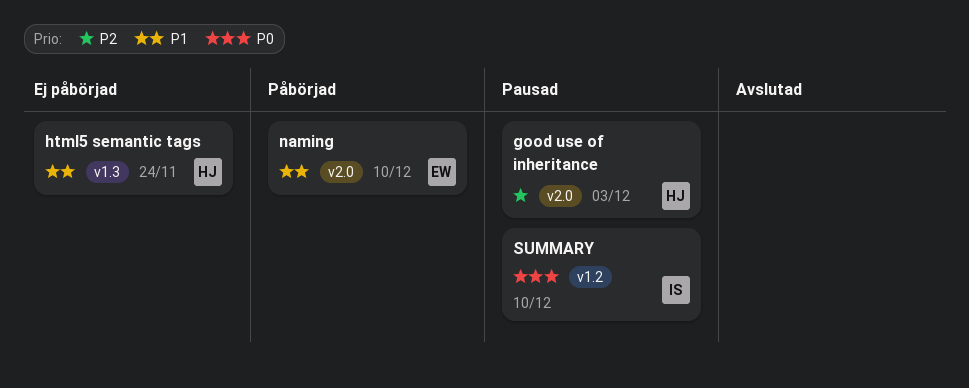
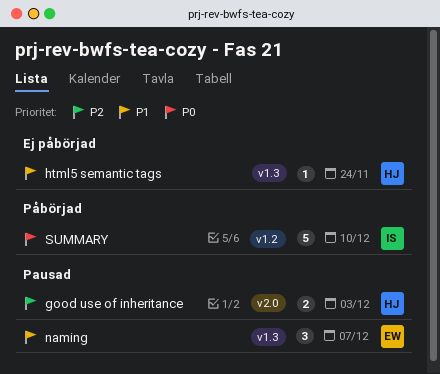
naming, status: Påbörjad -> Pausad
naming, label: v2.0 -> v1.3
naming, due: Dec 10 -> Dec 7
SUMMARY, status: Pausad -> Påbörjad

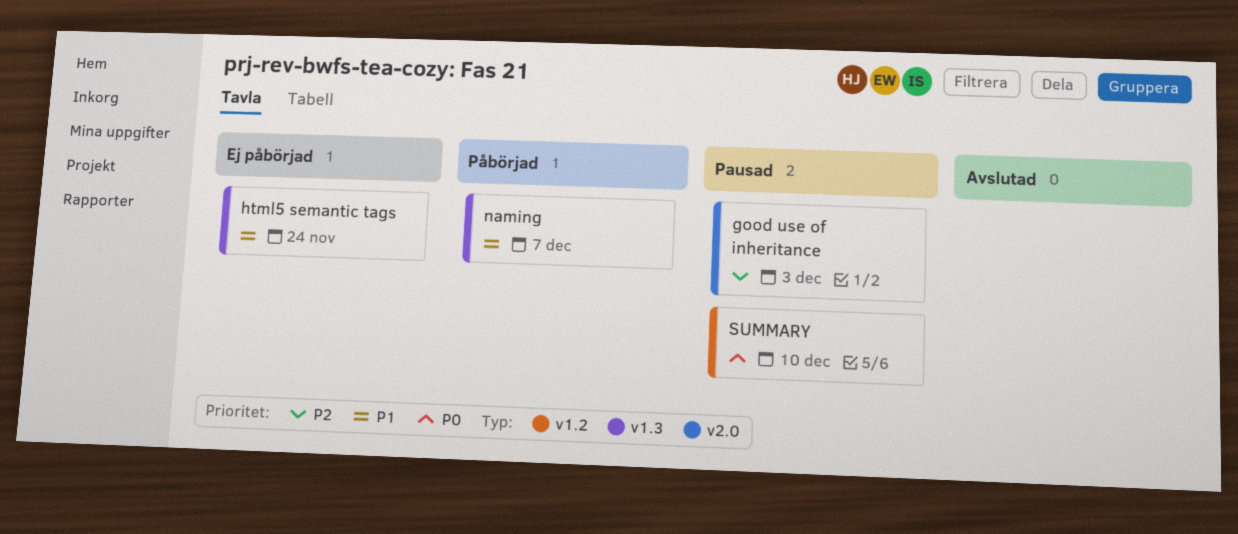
naming, status: Pausad -> Påbörjad
SUMMARY, status: Påbörjad -> Pausad

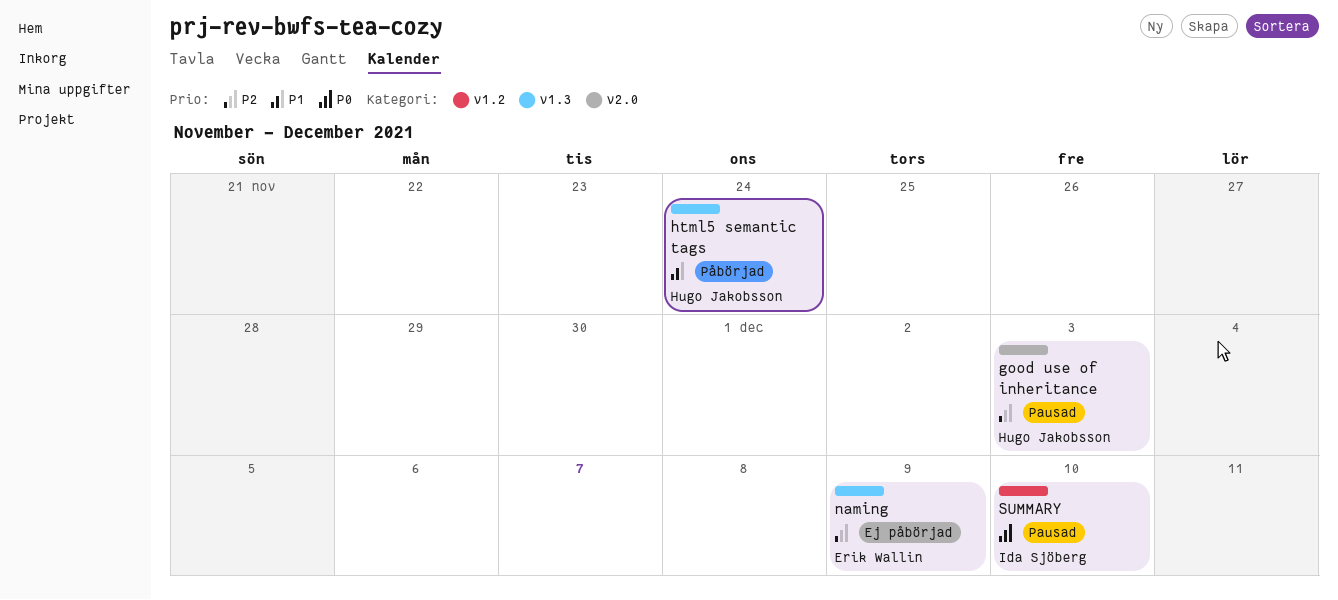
html5 semantic tags, status: Ej påbörjad -> Påbörjad
naming, status: Påbörjad -> Ej påbörjad
naming, priority: P1 -> P2
naming, due: Dec 7 -> Dec 9

